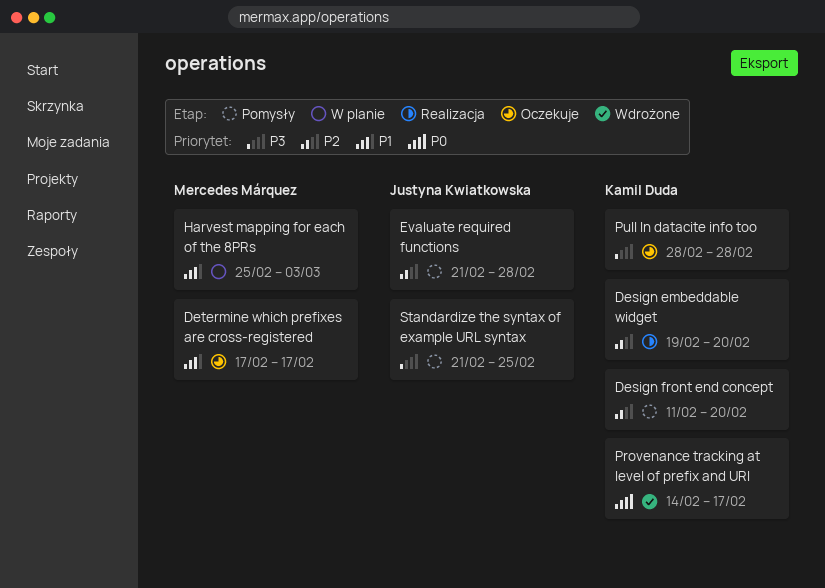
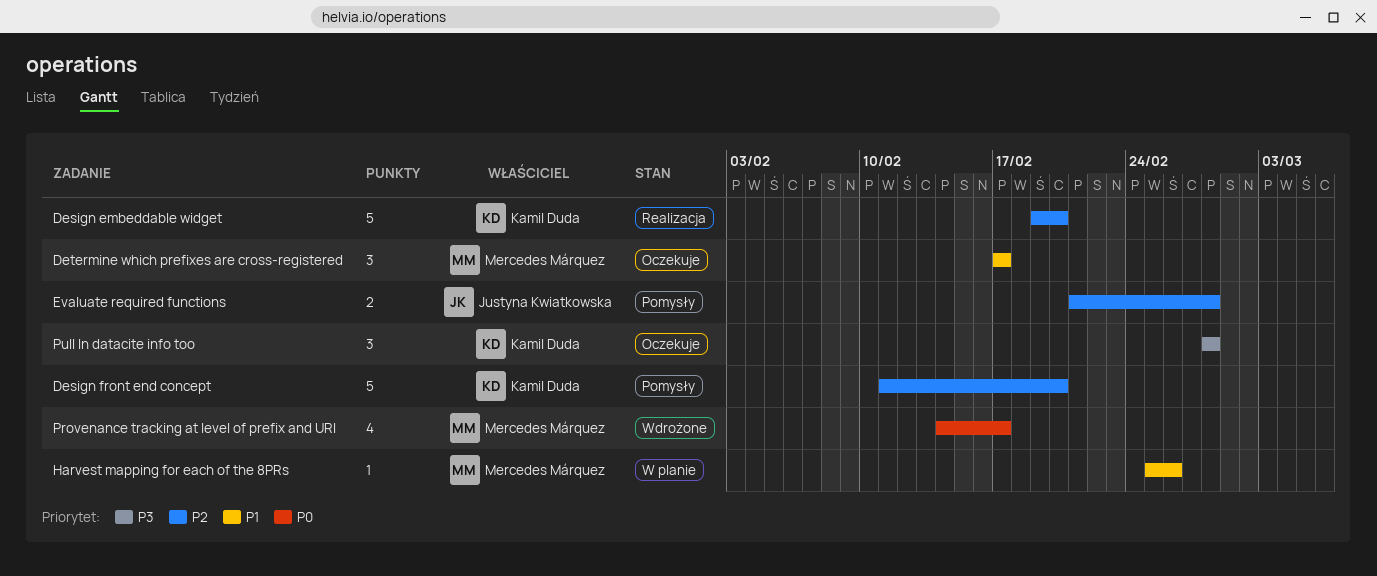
Harvest mapping for each of the 8PRs, due: Mar 3 -> Feb 26
Provenance tracking at level of prefix and URI, owner: Kamil Duda -> Mercedes Márquez
Standardize the syntax of example URL syntax: present -> none

